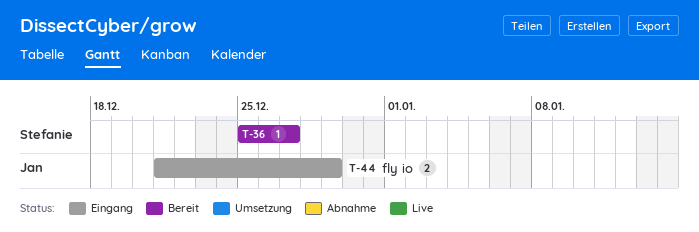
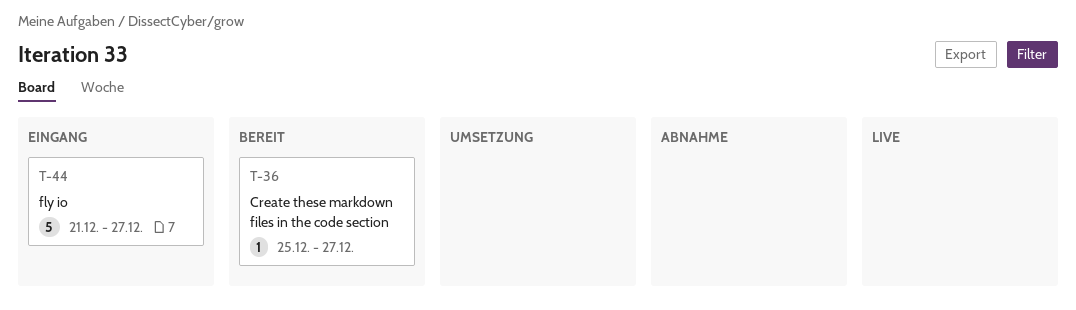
T-44, estimate: 2 -> 5
T-44, due: Dec 29 -> Dec 27

